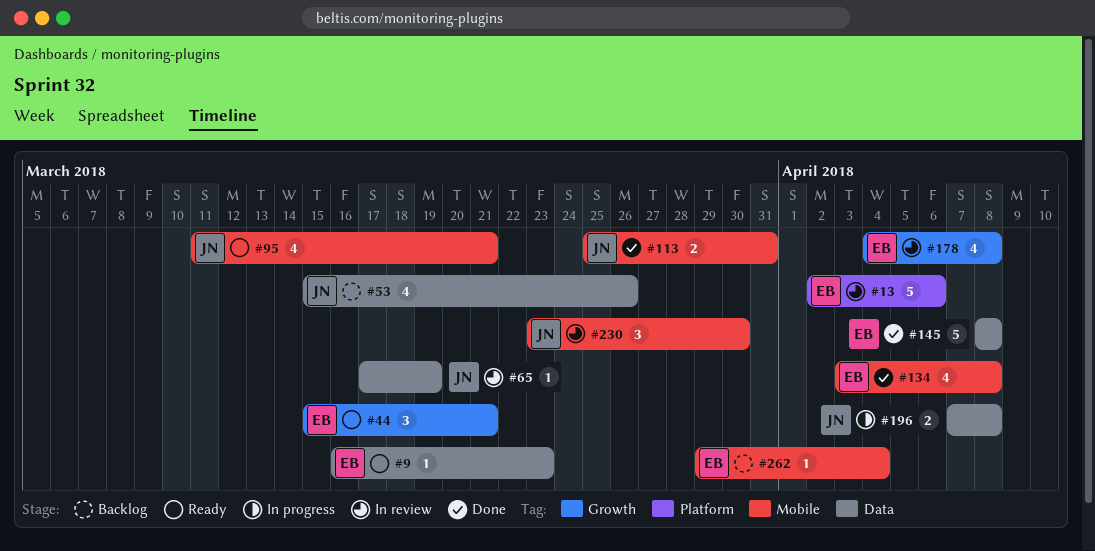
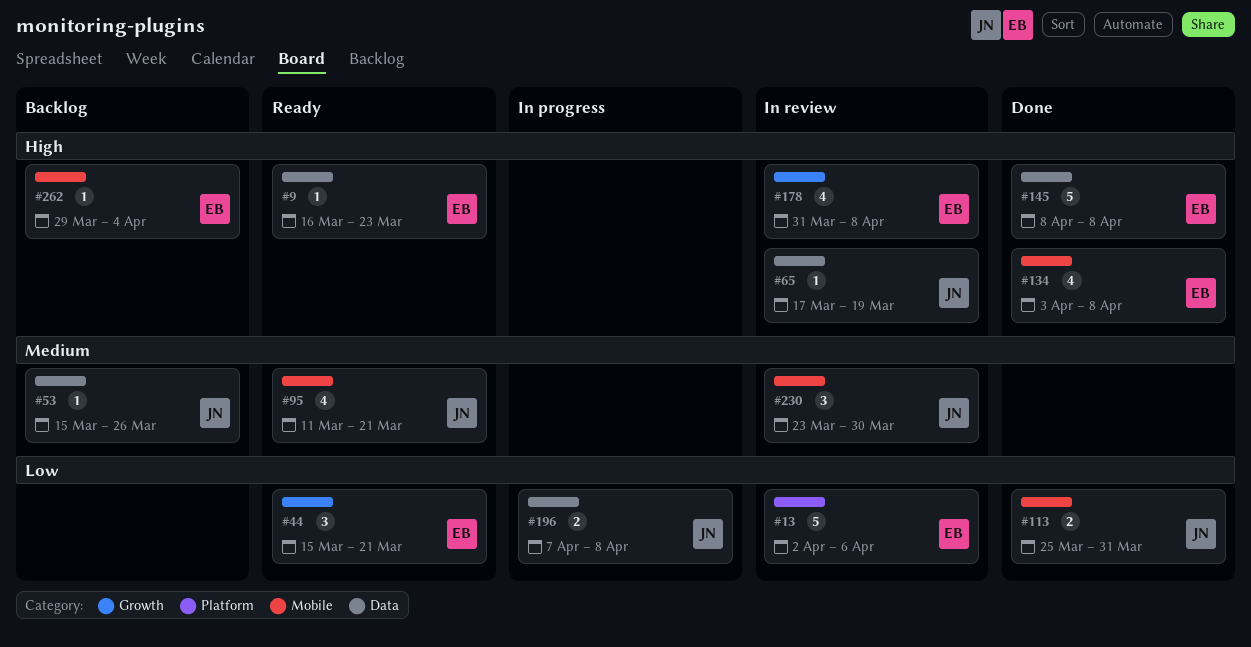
#53, estimate: 4 -> 1
#178, start: Apr 4 -> Mar 31

